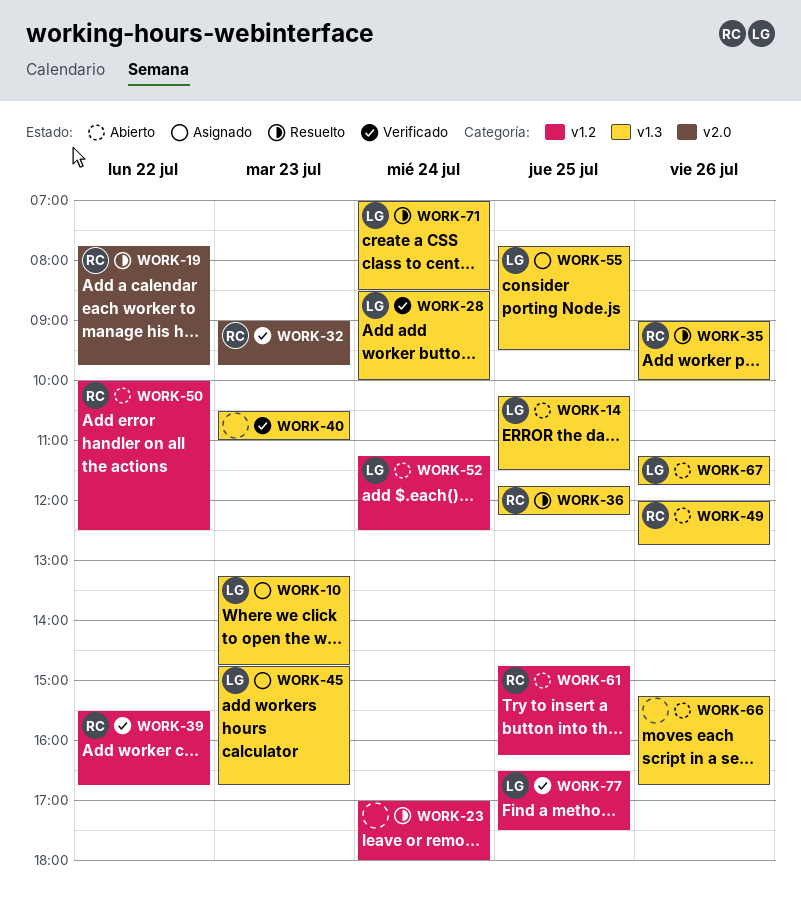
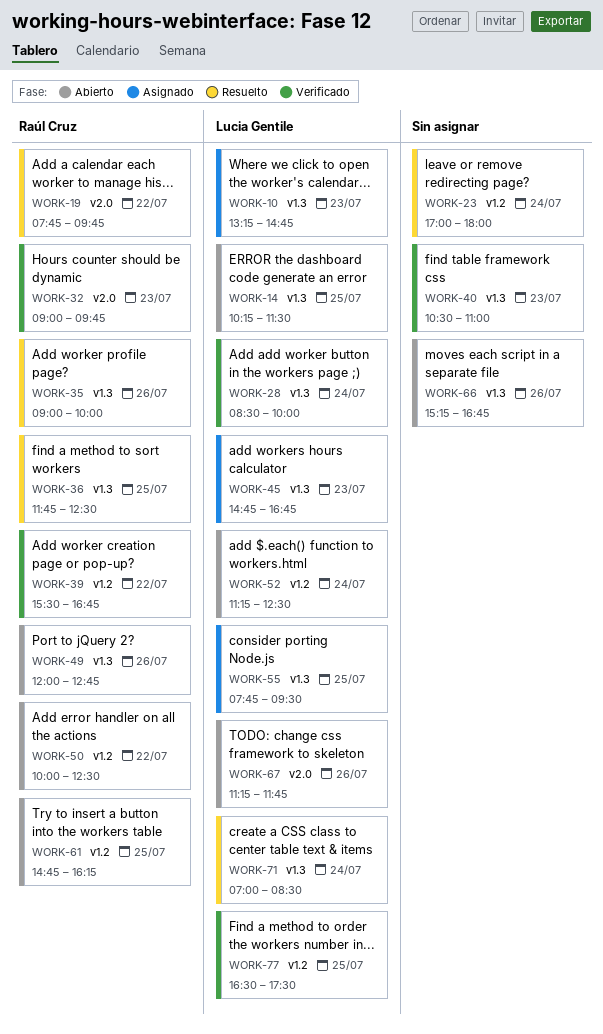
WORK-36, ends: 12:15 -> 12:30
WORK-67, label: v1.3 -> v2.0

